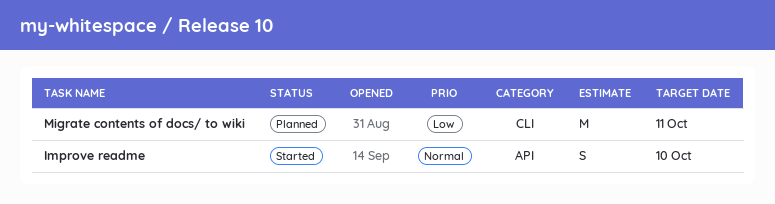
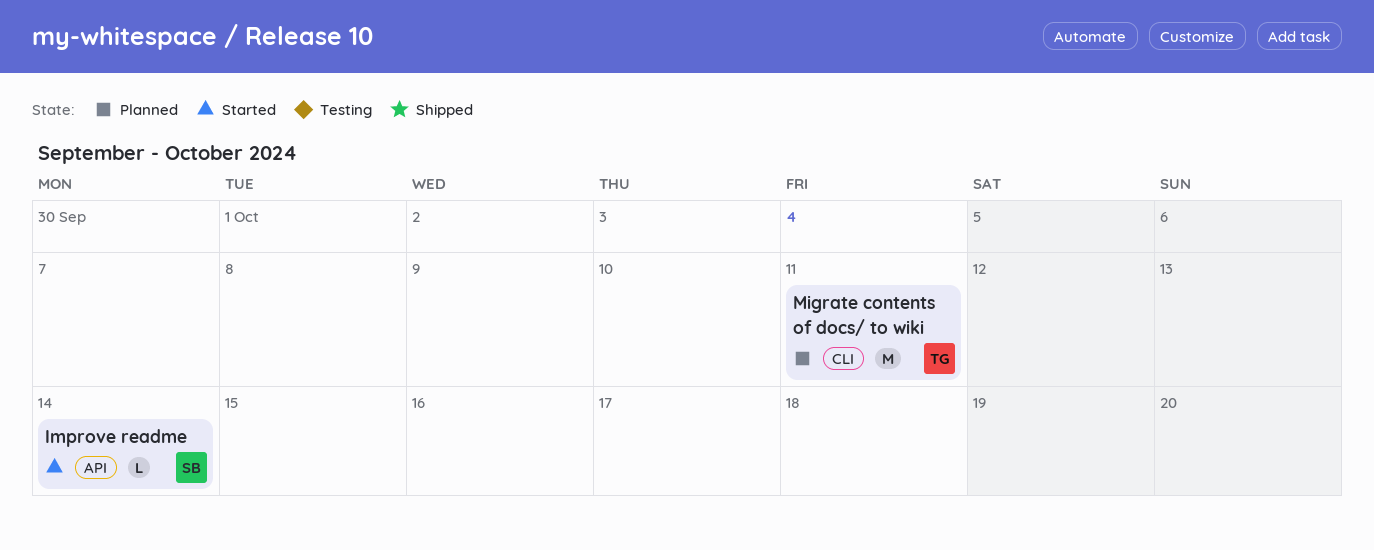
Improve readme, estimate: S -> L
Improve readme, due: Oct 10 -> Oct 14

